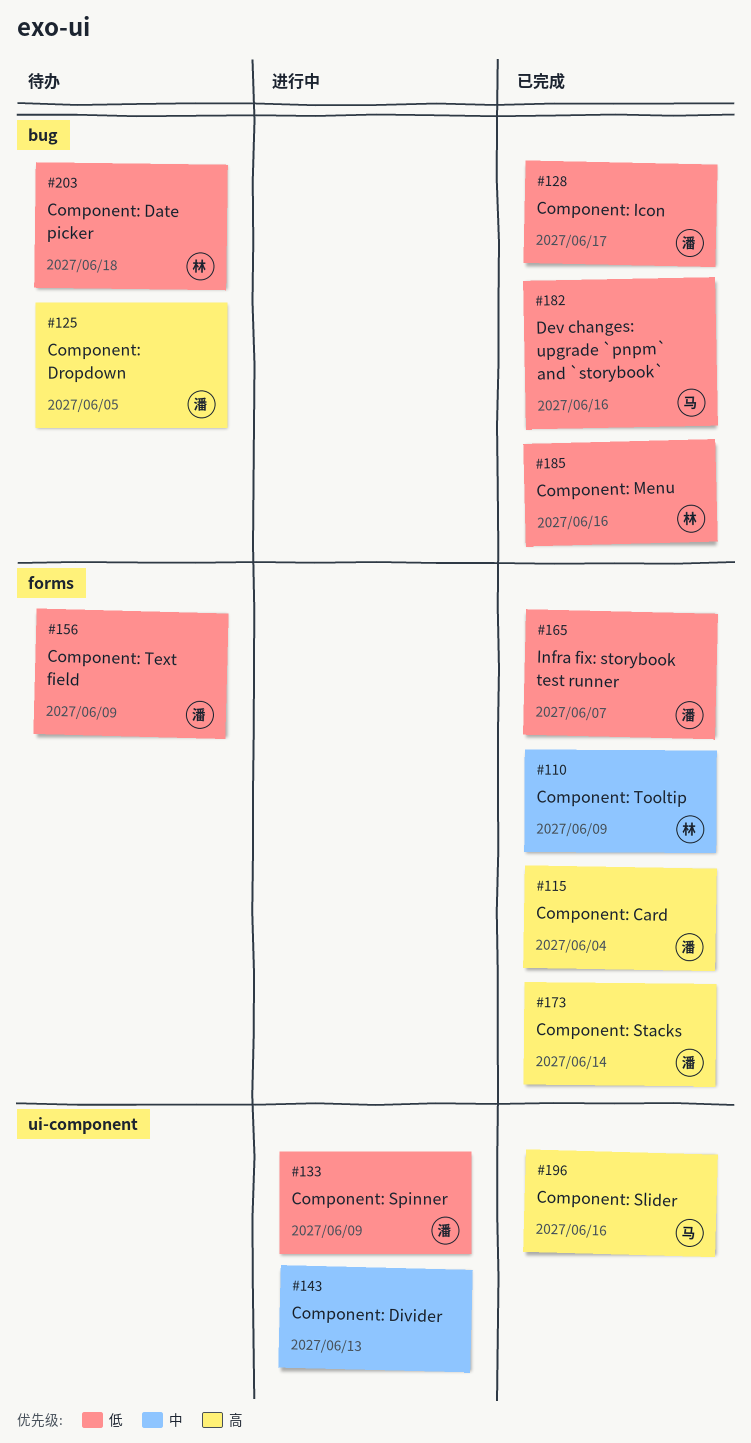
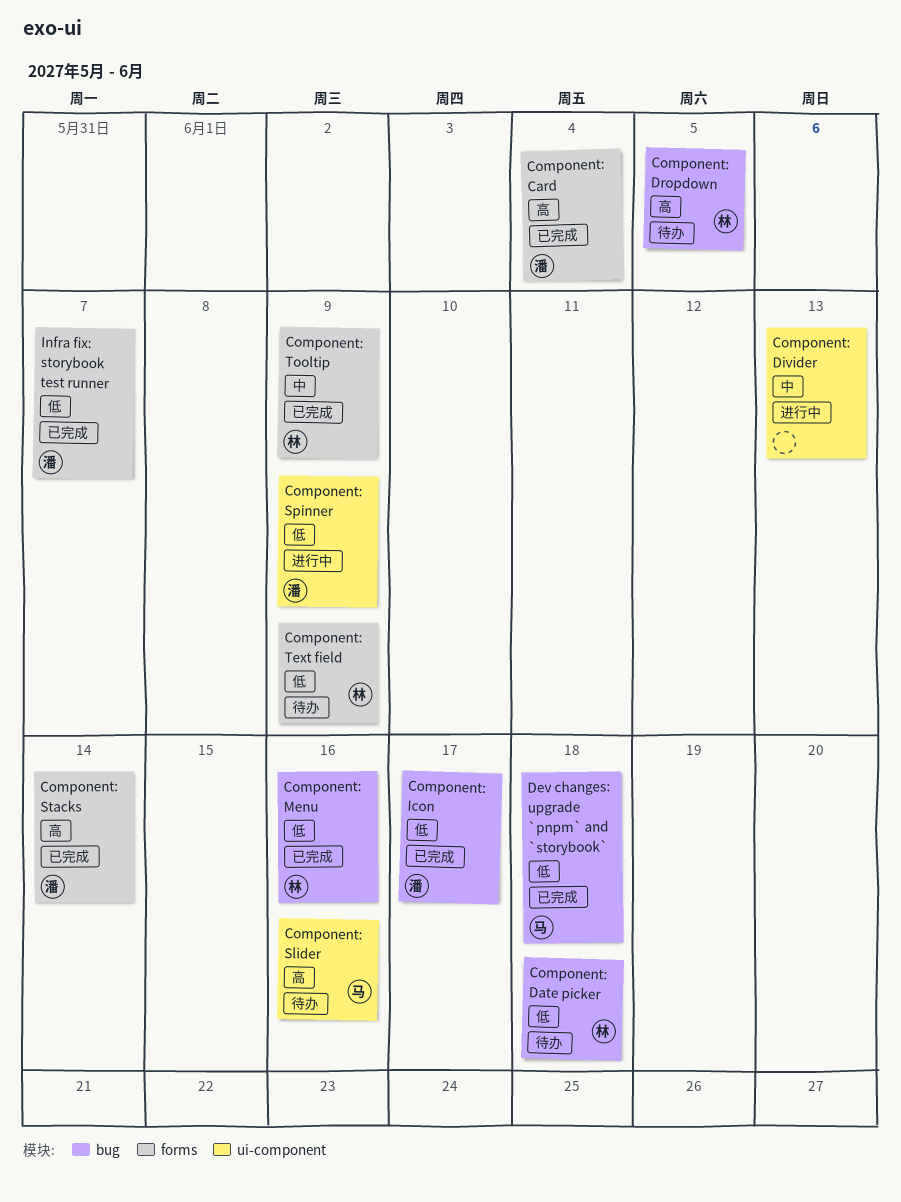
Component: Dropdown, owner: 潘 -> 林
Component: Slider, status: 已完成 -> 待办
Component: Text field, owner: 潘 -> 林
Dev changes: upgrade `pnpm` and `storybook`, due: Jun 16 -> Jun 18

